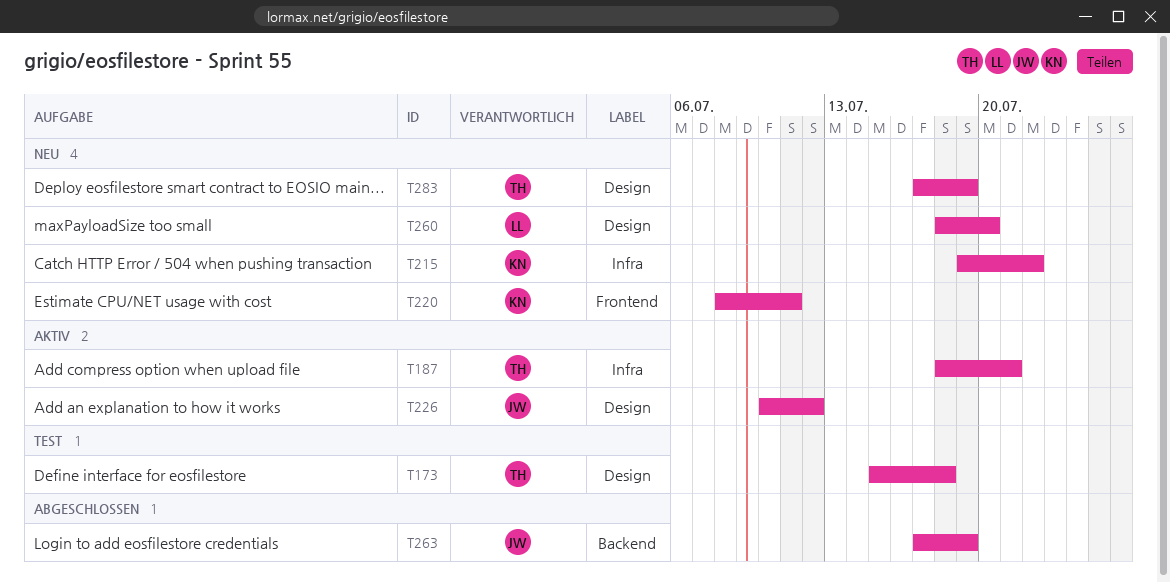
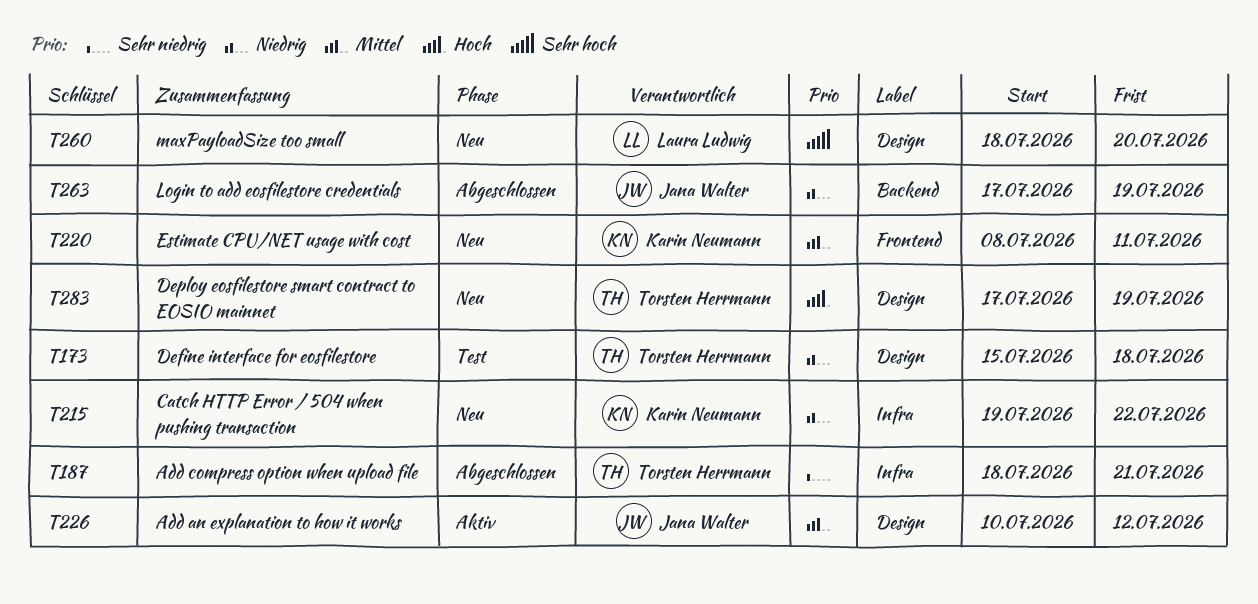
T187, status: Aktiv -> Abgeschlossen

